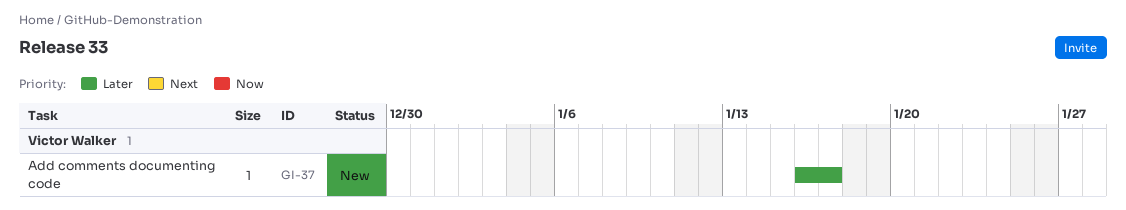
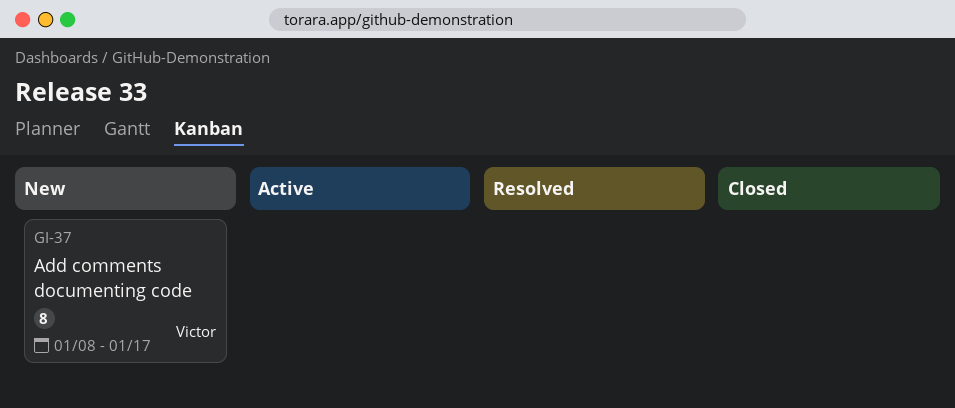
GI-37, estimate: 1 -> 8
GI-37, start: Jan 16 -> Jan 8

